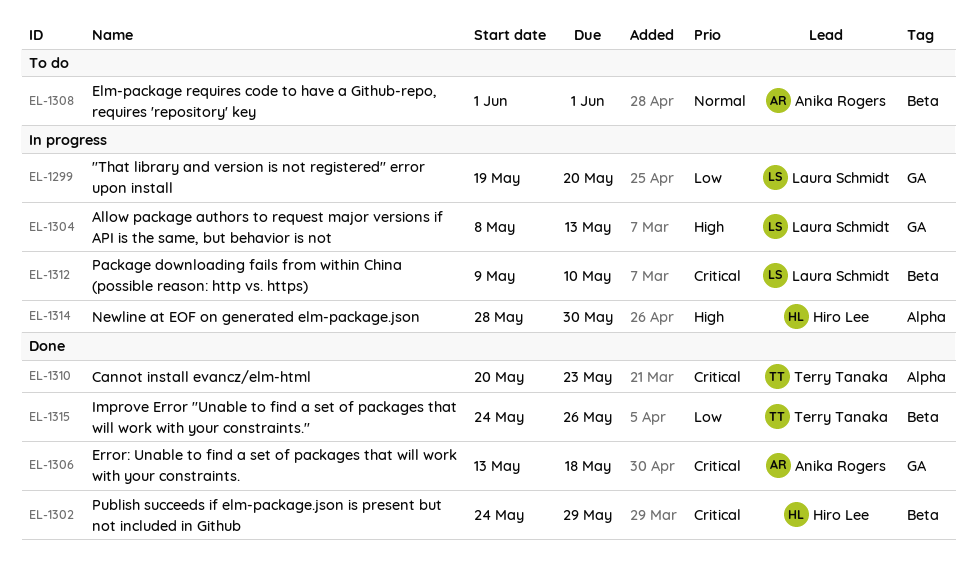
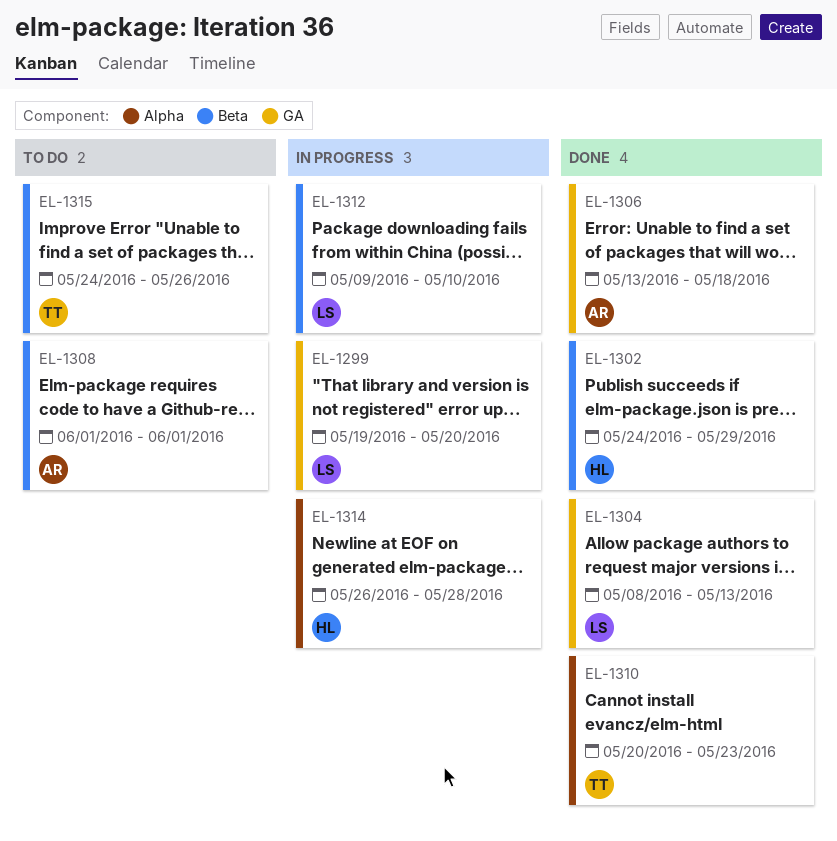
EL-1304, status: In progress -> Done
EL-1314, start: May 28 -> May 26
EL-1314, due: May 30 -> May 28
EL-1315, status: Done -> To do

